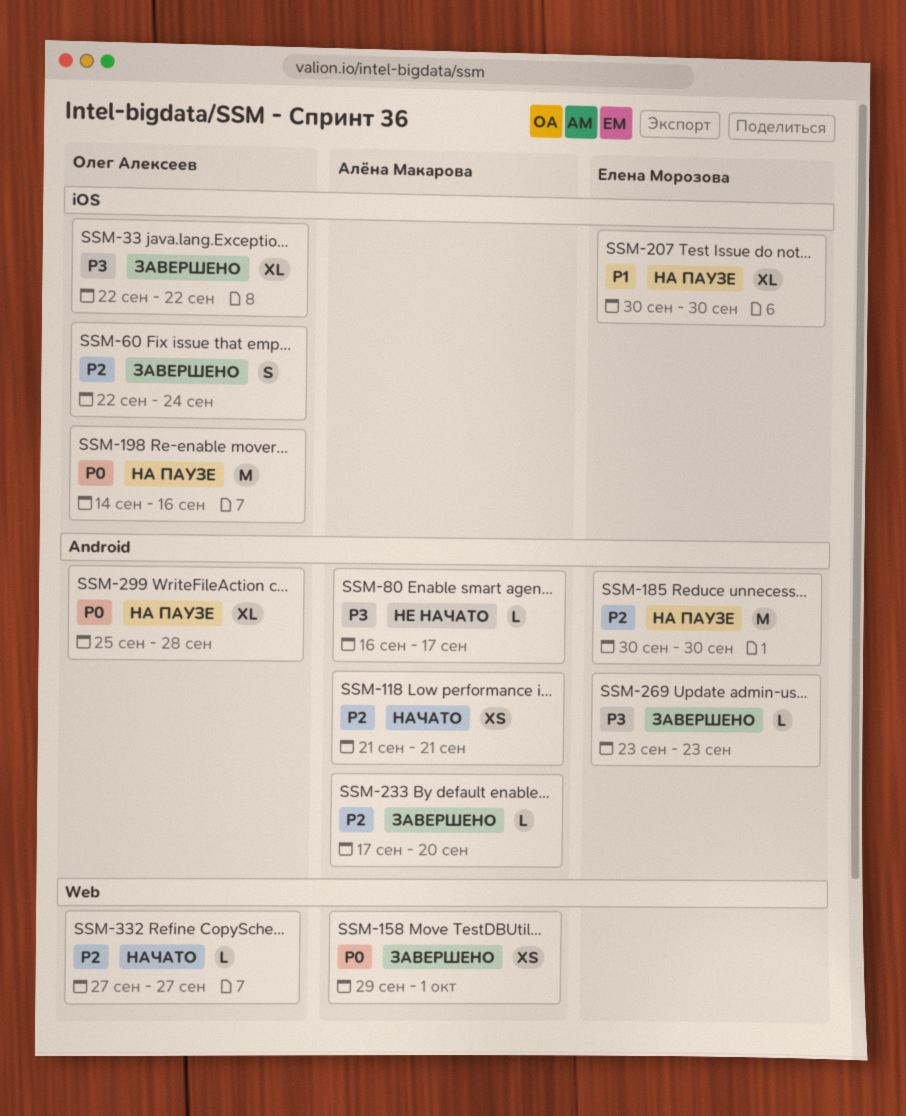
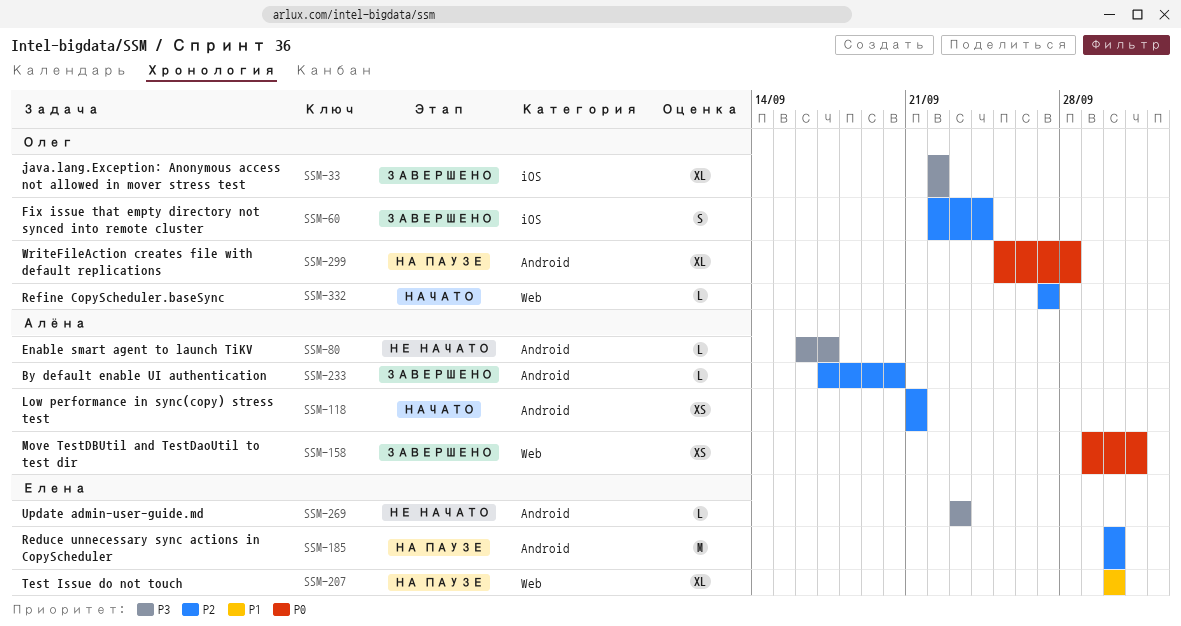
SSM-198: present -> none
SSM-207, label: iOS -> Web
SSM-269, status: Завершено -> Не начато

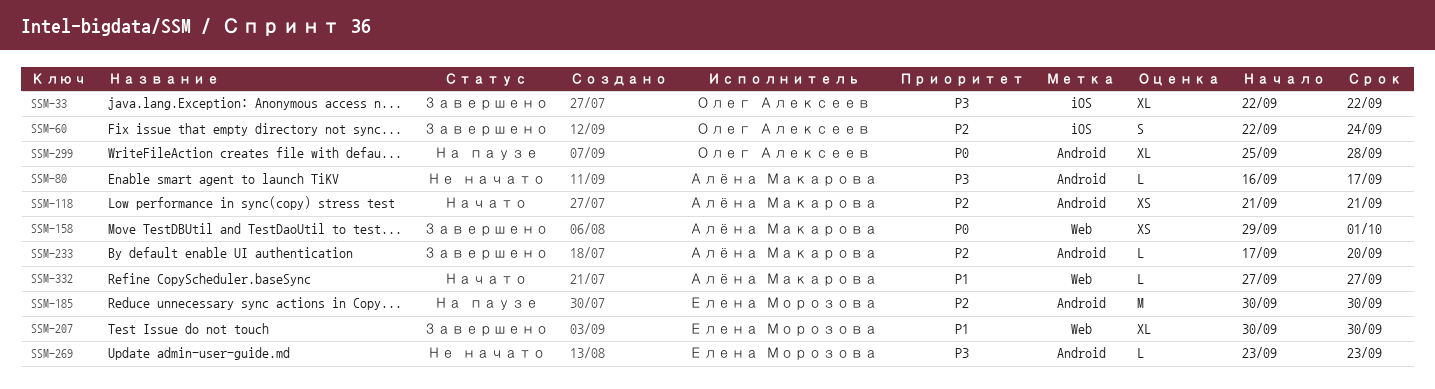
SSM-207, status: На паузе -> Завершено
SSM-332, owner: Олег Алексеев -> Алёна Макарова
SSM-332, priority: P2 -> P1

